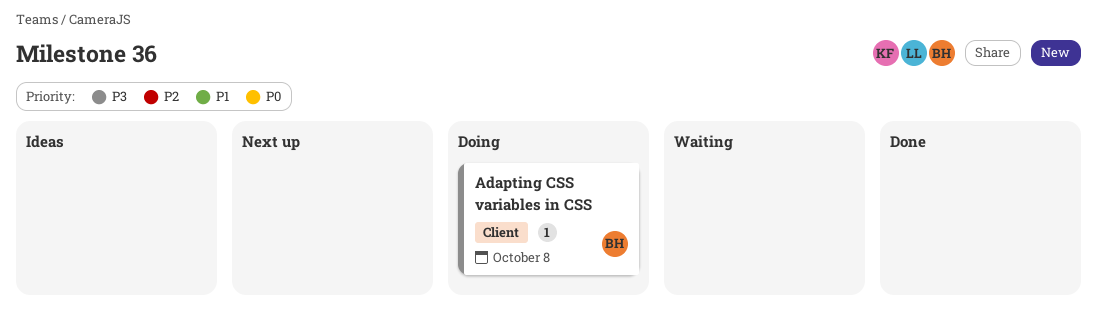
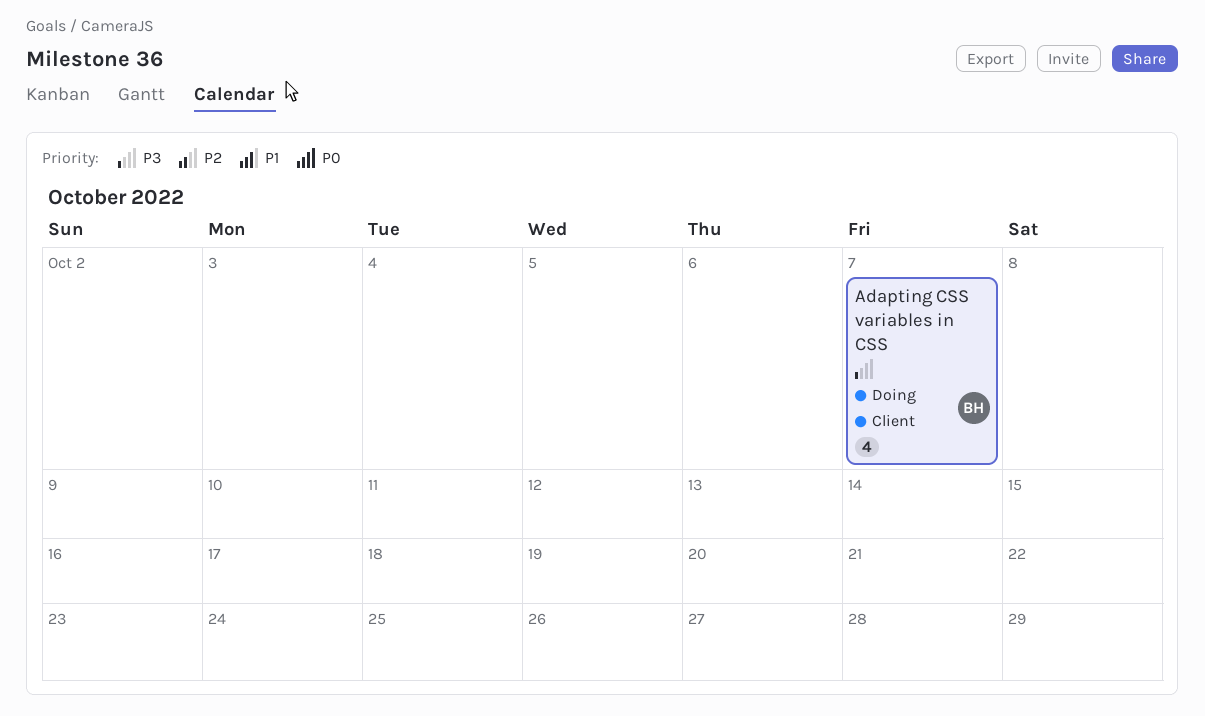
Adapting CSS variables in CSS, estimate: 1 -> 4
Adapting CSS variables in CSS, due: Oct 8 -> Oct 7

